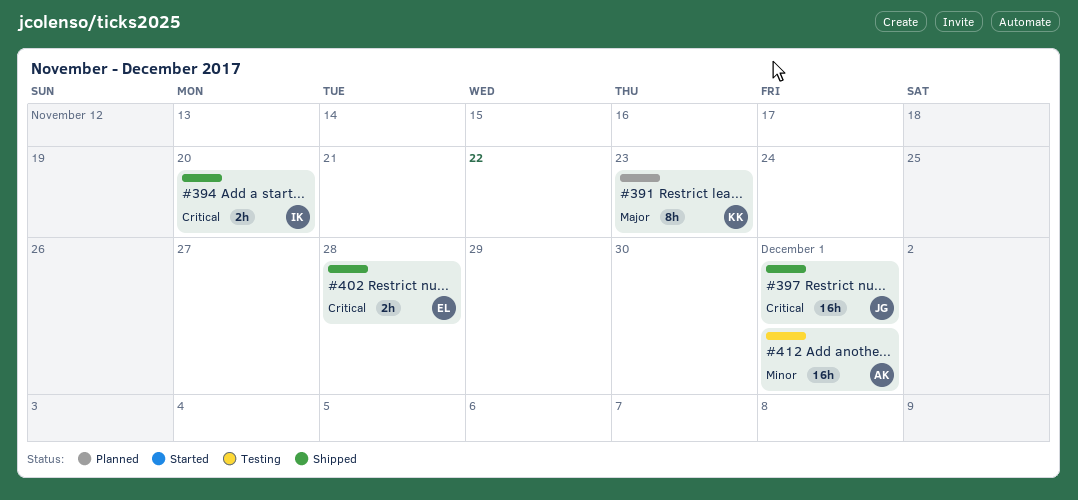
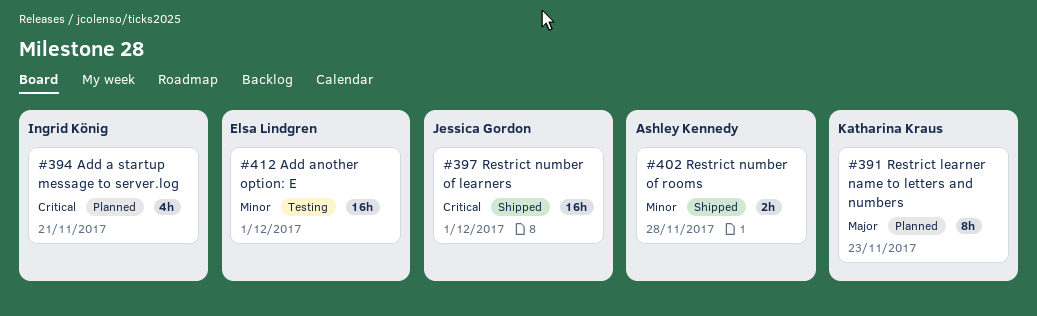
#394, status: Shipped -> Planned
#394, estimate: 2h -> 4h
#394, due: Nov 20 -> Nov 21
#402, owner: Elsa Lindgren -> Ashley Kennedy
#402, priority: Critical -> Minor
#412, owner: Ashley Kennedy -> Elsa Lindgren

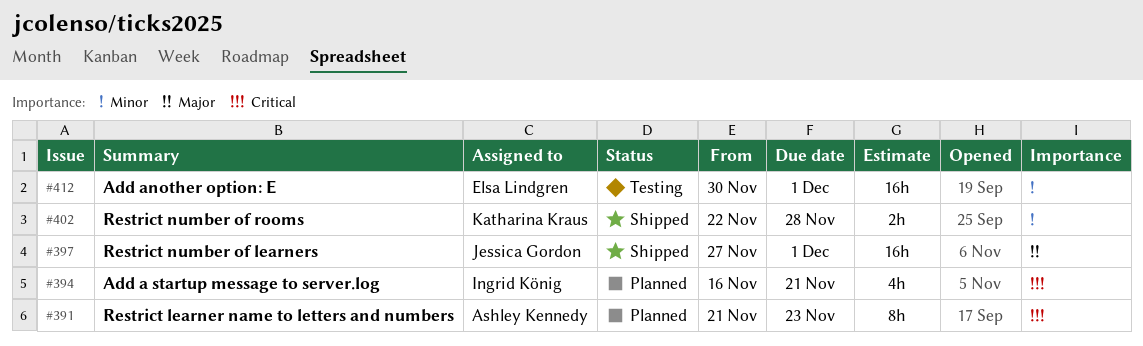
#391, owner: Katharina Kraus -> Ashley Kennedy
#391, priority: Major -> Critical
#397, priority: Critical -> Major
#402, owner: Ashley Kennedy -> Katharina Kraus

